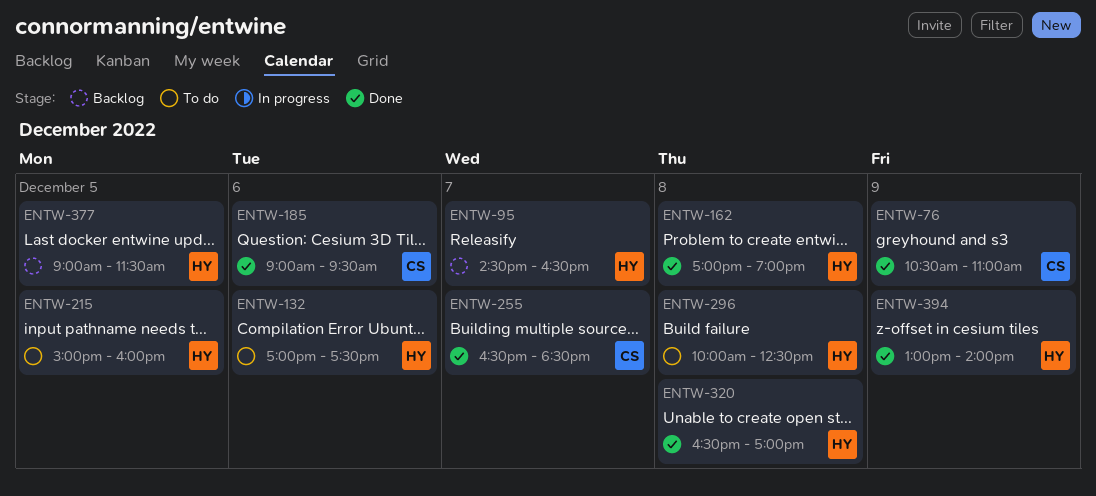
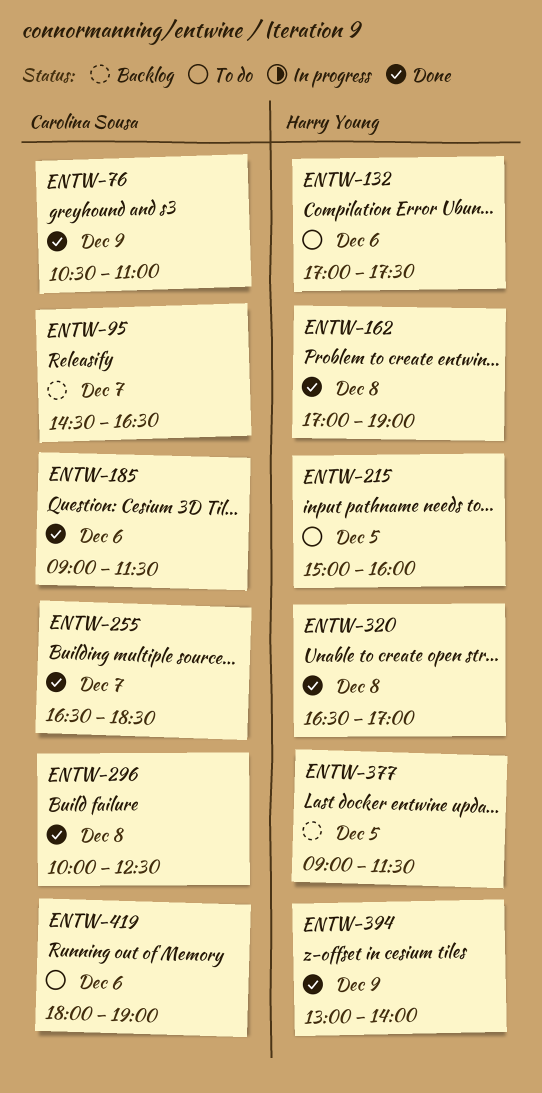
ENTW-95, owner: Harry Young -> Carolina Sousa
ENTW-185, ends: 09:30 -> 11:30
ENTW-296, status: To do -> Done
ENTW-296, owner: Harry Young -> Carolina Sousa
ENTW-419: none -> present

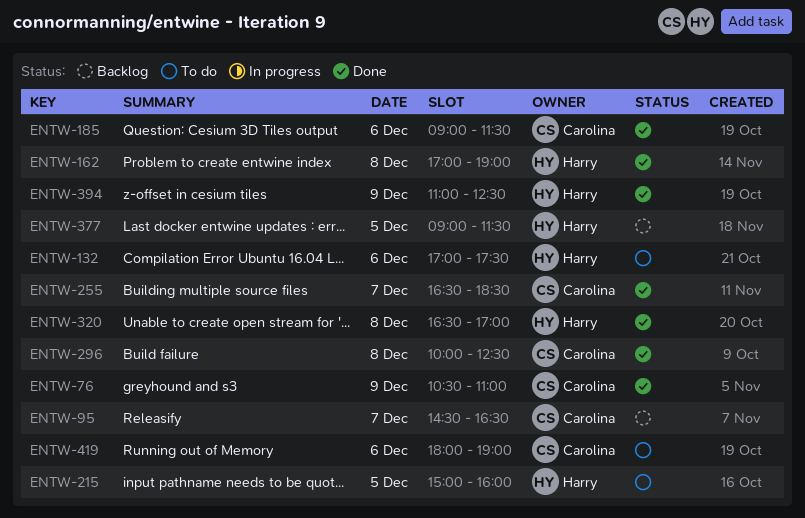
ENTW-394, begins: 13:00 -> 11:00
ENTW-394, ends: 14:00 -> 12:30

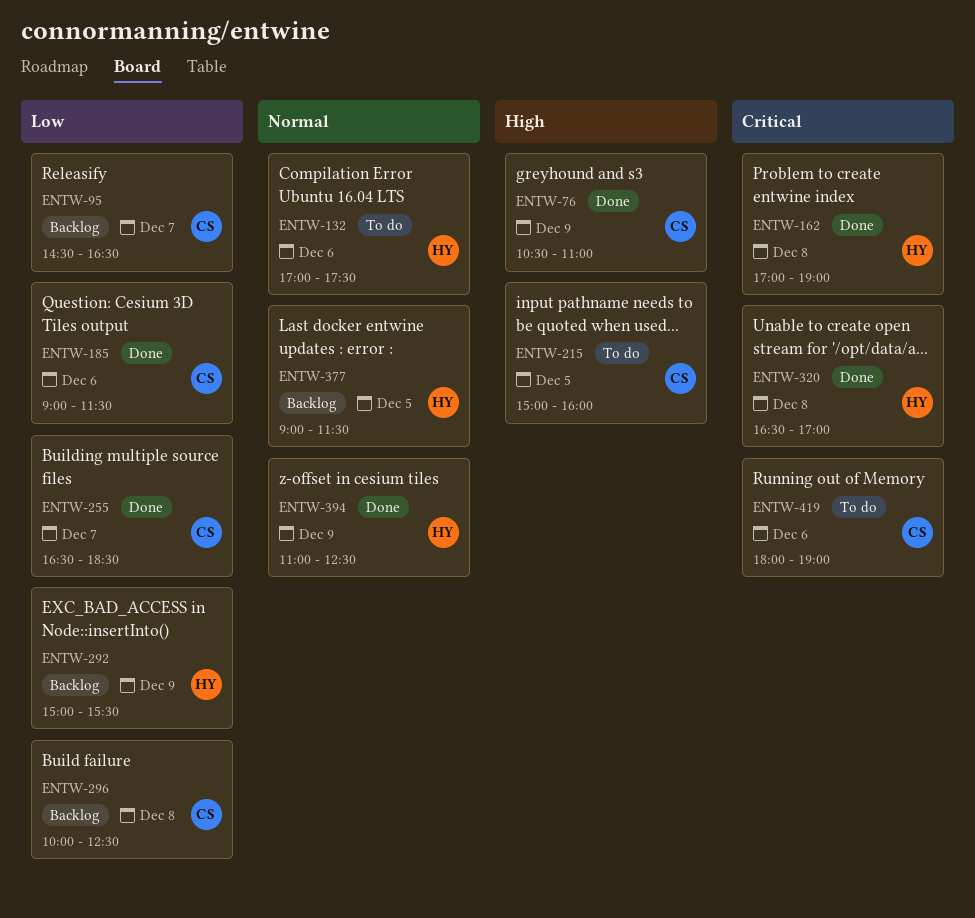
ENTW-215, owner: Harry -> Carolina
ENTW-292: none -> present
ENTW-296, status: Done -> Backlog

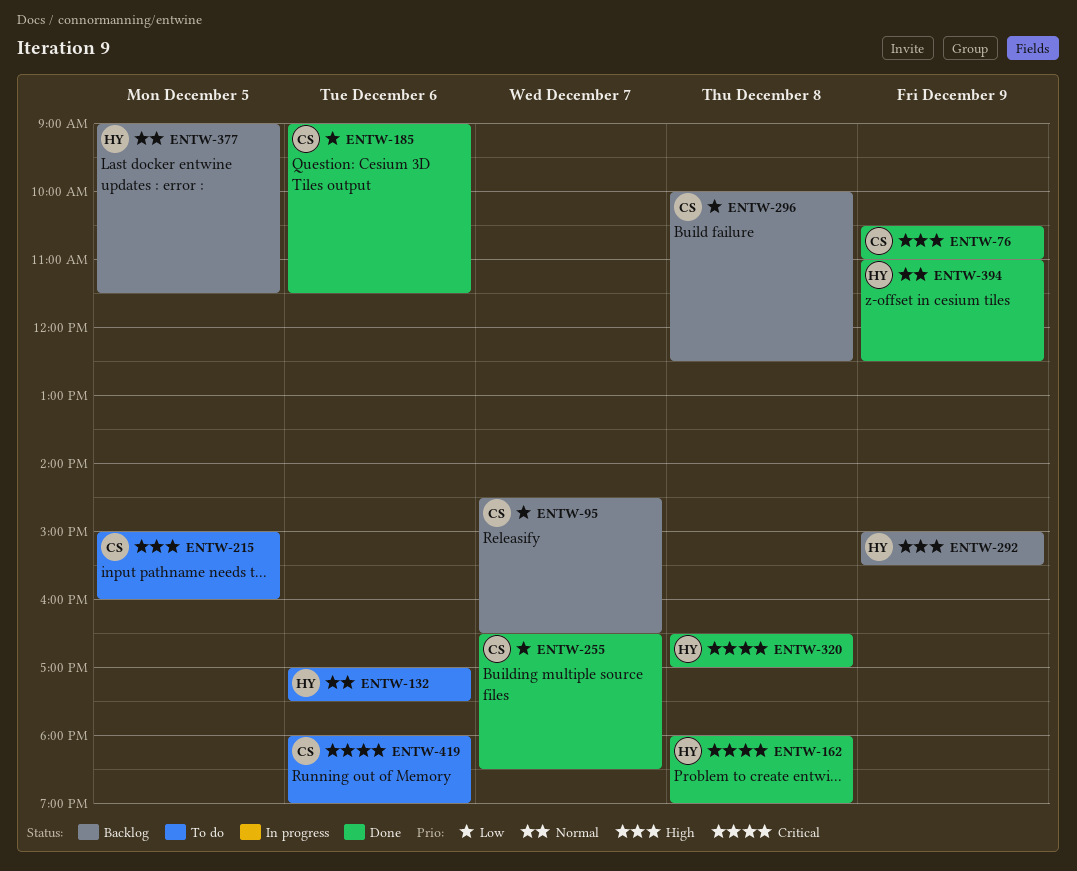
ENTW-162, begins: 17:00 -> 18:00
ENTW-292, priority: Low -> High

